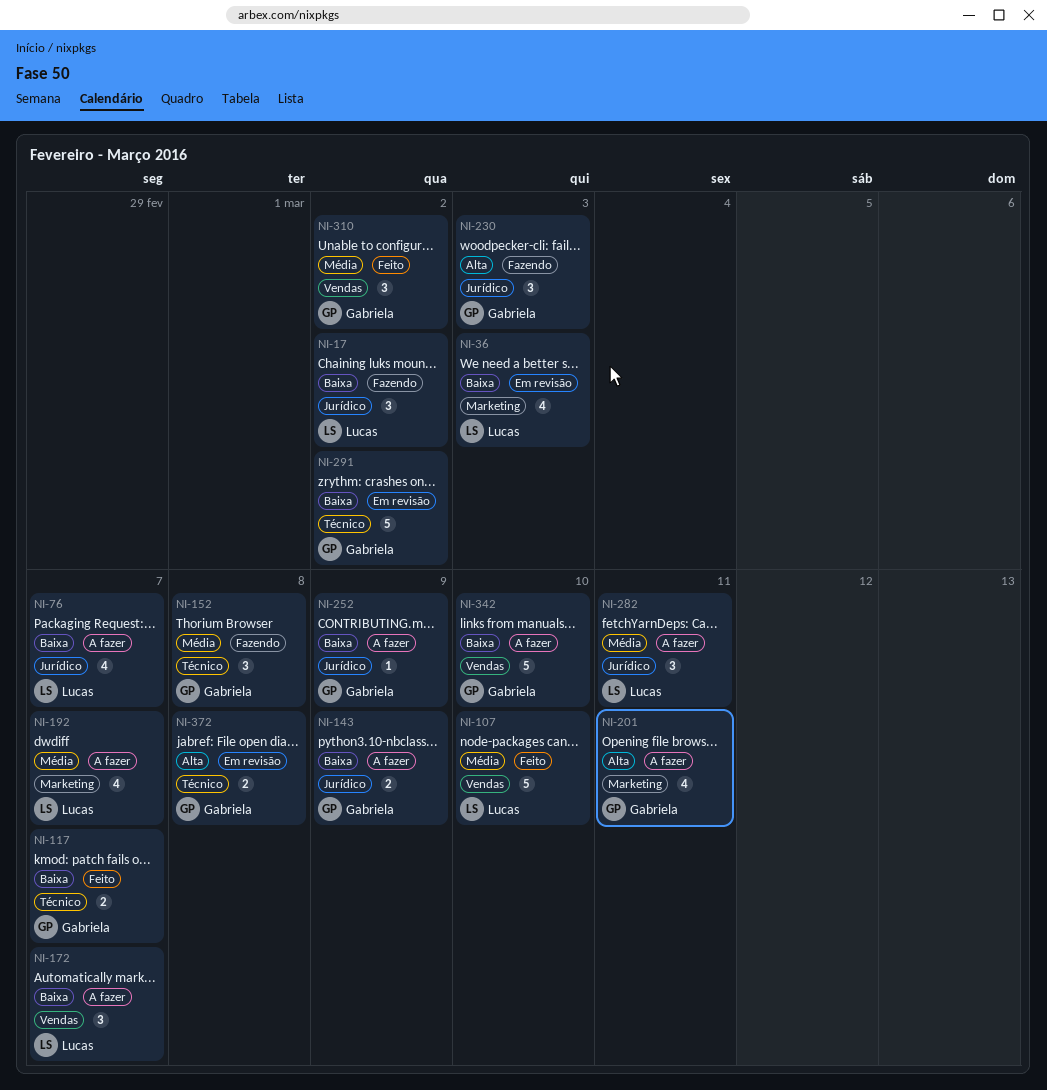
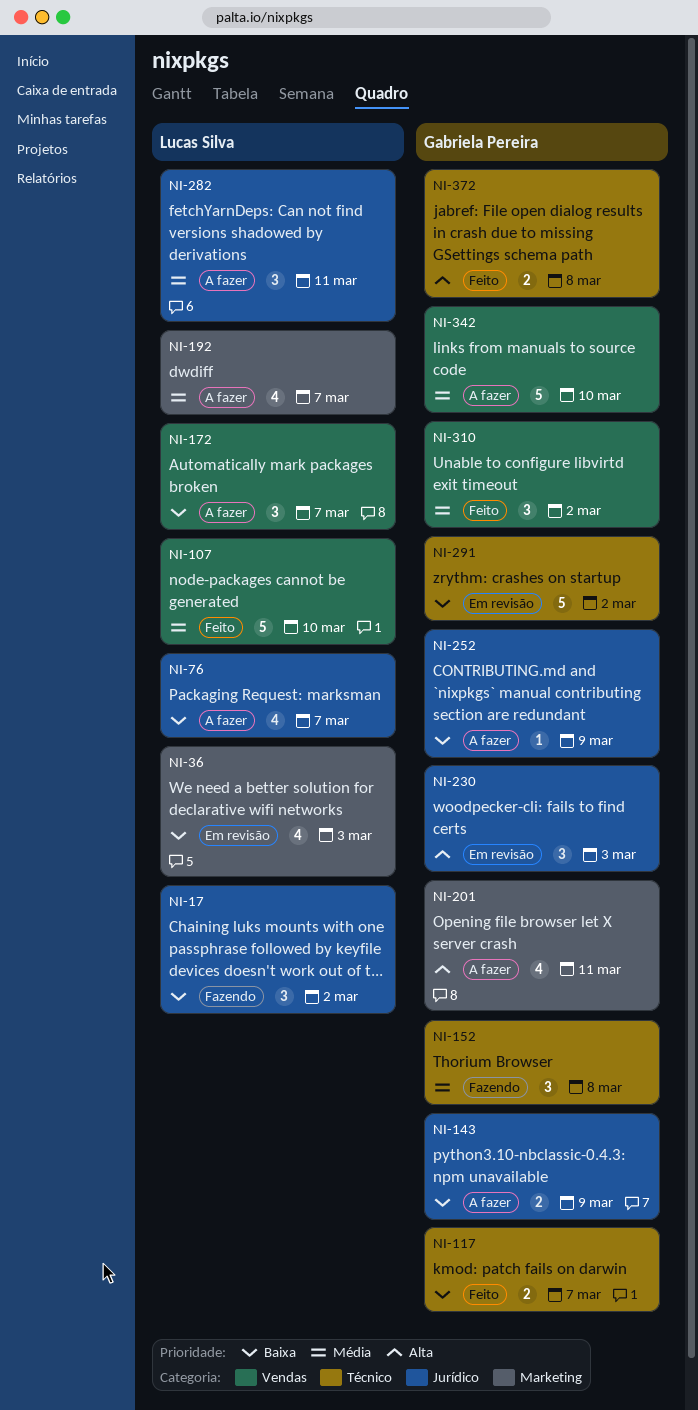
NI-230, status: Fazendo -> Em revisão
NI-342, priority: Baixa -> Média
NI-372, status: Em revisão -> Feito

